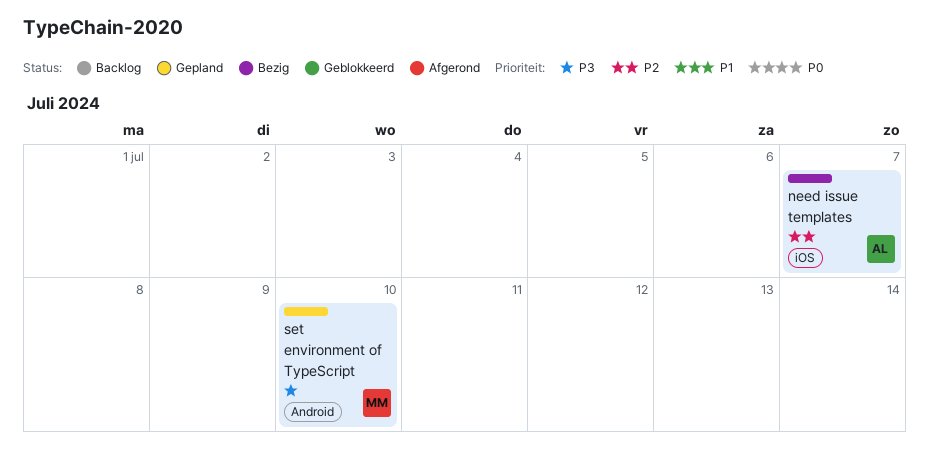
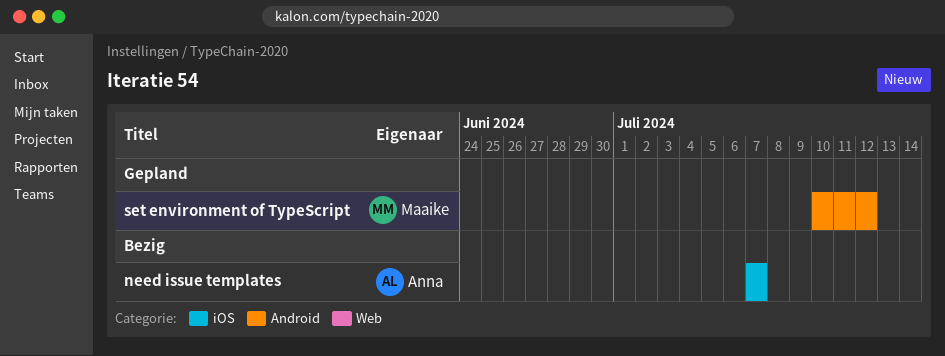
set environment of TypeScript, due: Jul 10 -> Jul 12

